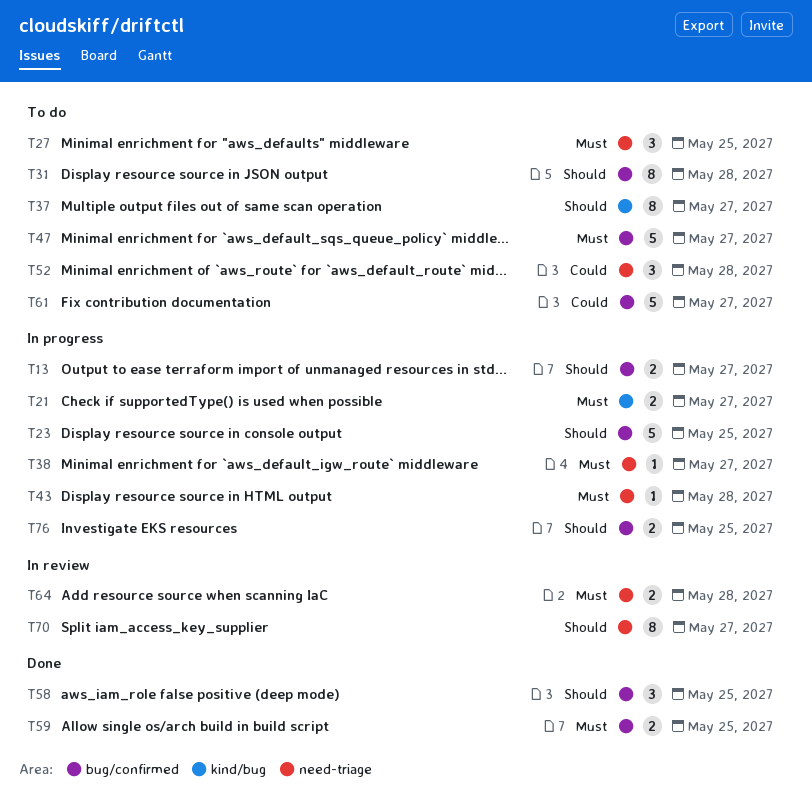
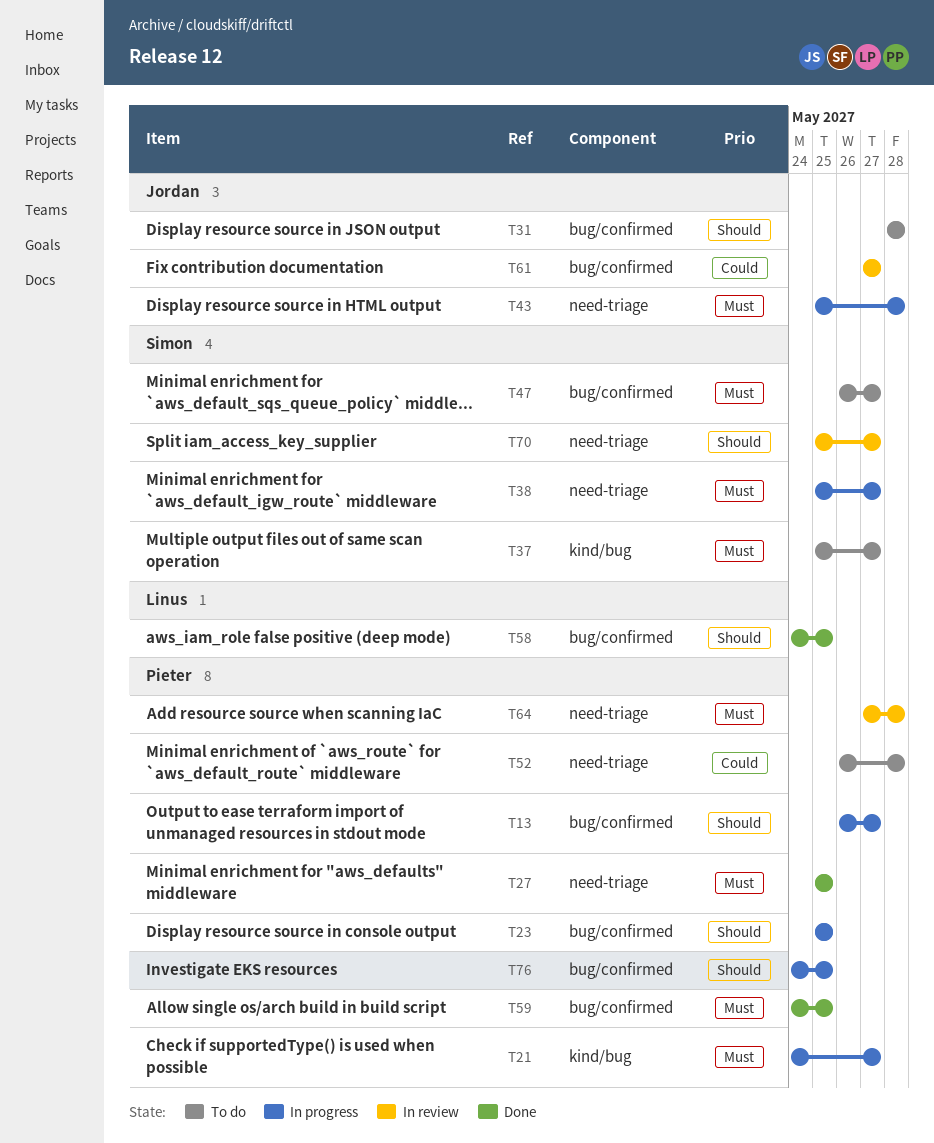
T27, status: To do -> Done
T37, priority: Should -> Must
T61, status: To do -> In review

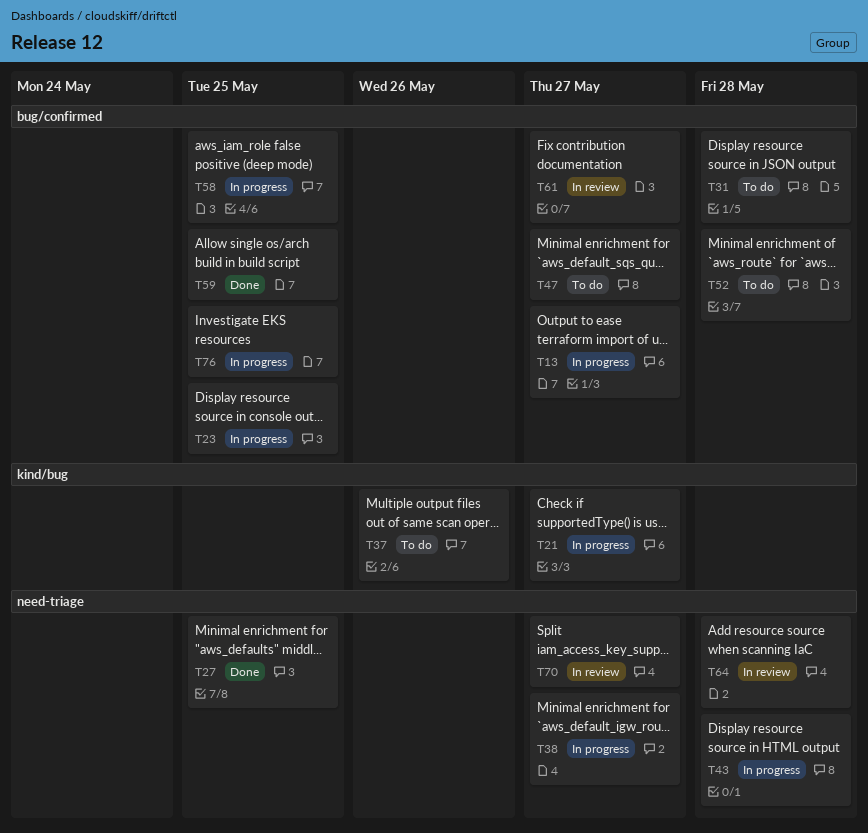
T37, due: May 27 -> May 26
T52, label: need-triage -> bug/confirmed
T58, status: Done -> In progress

